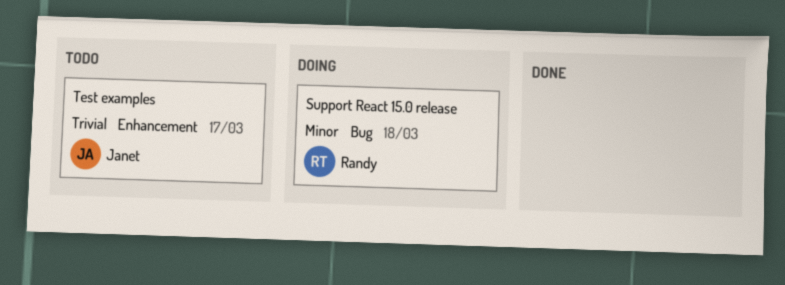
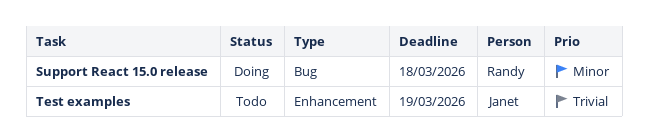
Test examples, due: Mar 17 -> Mar 19

